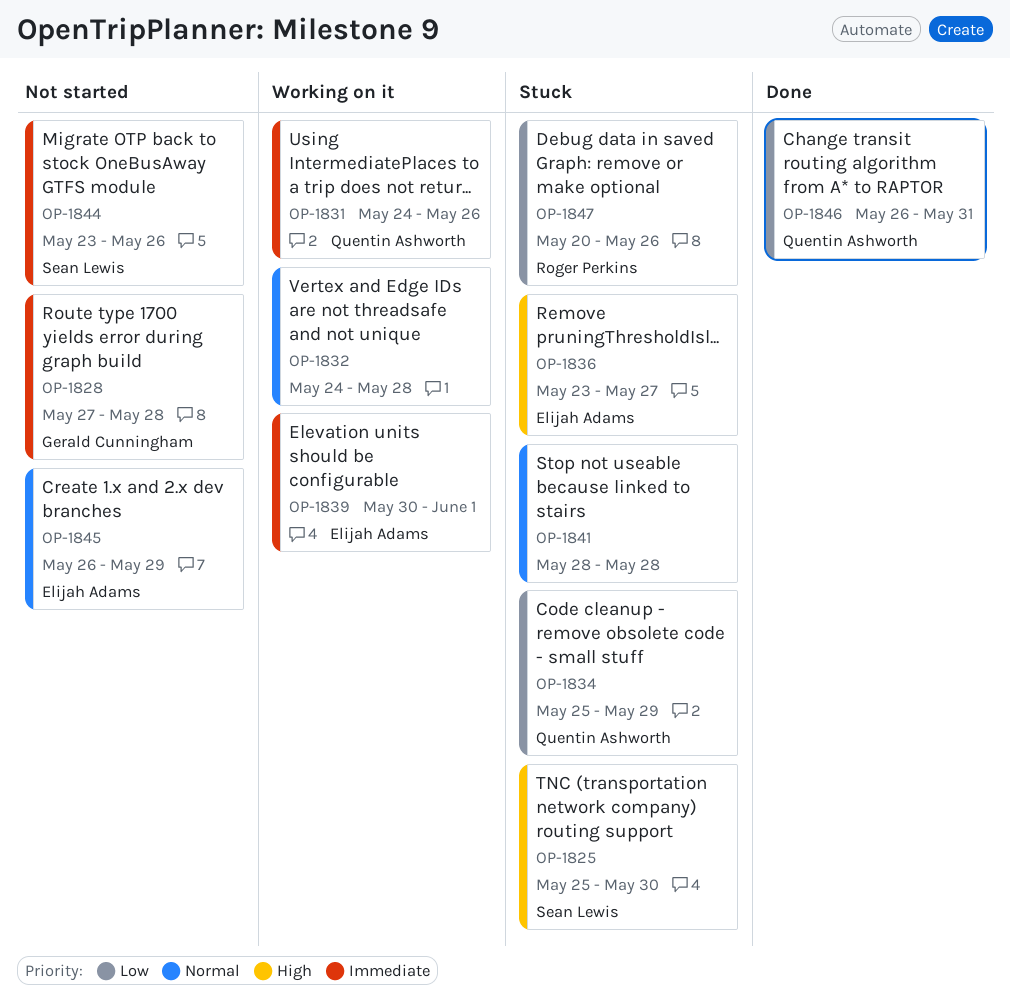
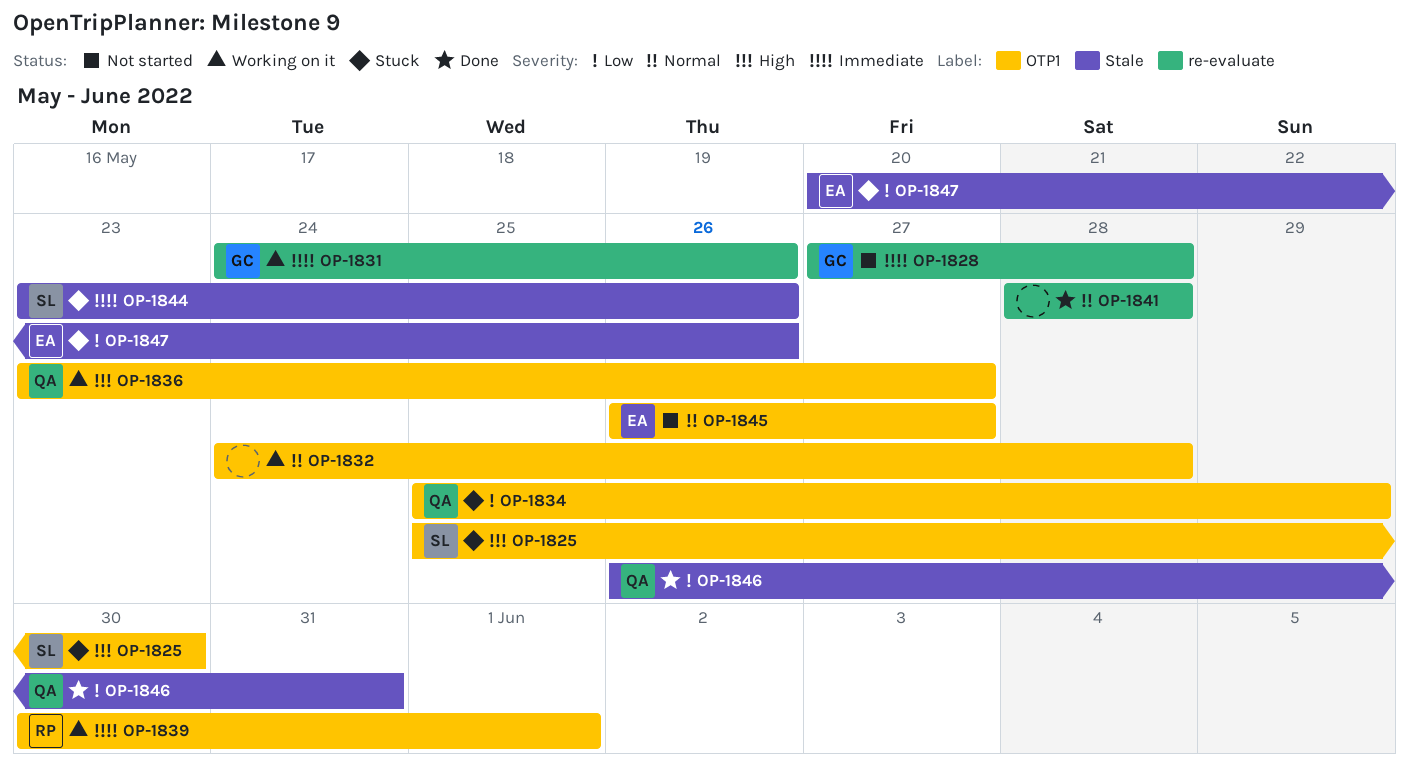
OP-1831, owner: Quentin Ashworth -> Gerald Cunningham
OP-1836, status: Stuck -> Working on it
OP-1836, owner: Elijah Adams -> Quentin Ashworth
OP-1839, owner: Elijah Adams -> Roger Perkins
OP-1841, status: Stuck -> Done
OP-1844, status: Not started -> Stuck
OP-1845, due: May 29 -> May 27
OP-1847, owner: Roger Perkins -> Elijah Adams

